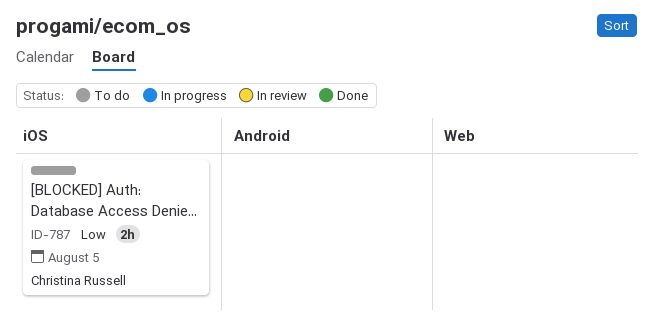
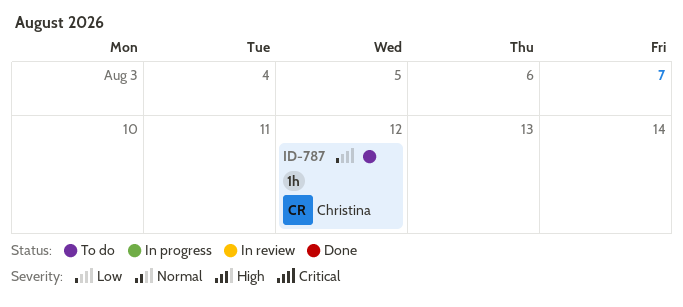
ID-787, estimate: 2h -> 1h
ID-787, due: Aug 5 -> Aug 12

